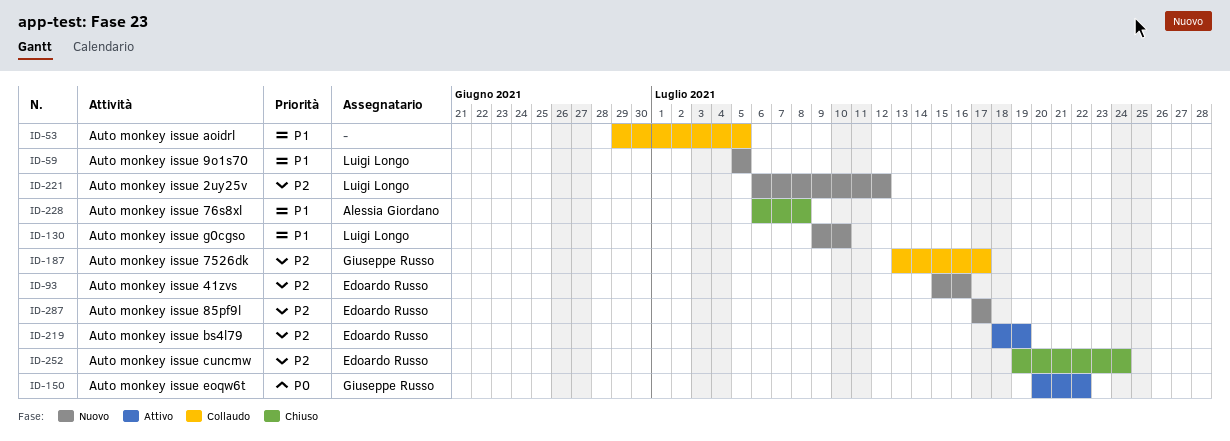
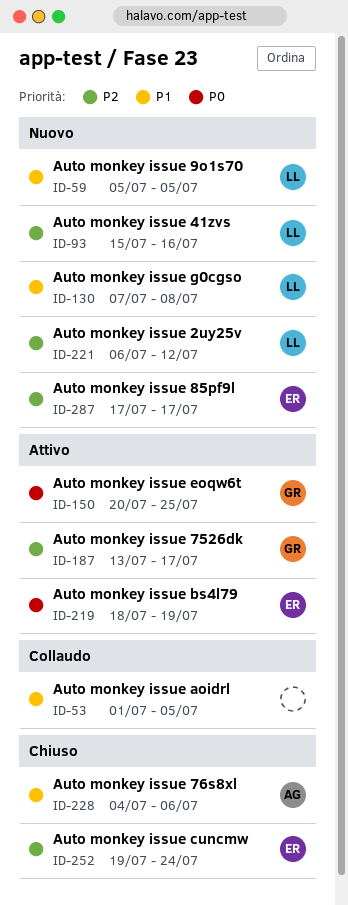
ID-53, start: Jun 29 -> Jul 1
ID-93, owner: Edoardo Russo -> Luigi Longo
ID-130, start: Jul 9 -> Jul 7
ID-130, due: Jul 10 -> Jul 8
ID-150, due: Jul 22 -> Jul 25
ID-187, status: Collaudo -> Attivo
ID-219, priority: P2 -> P0
ID-228, start: Jul 6 -> Jul 4
ID-228, due: Jul 8 -> Jul 6

